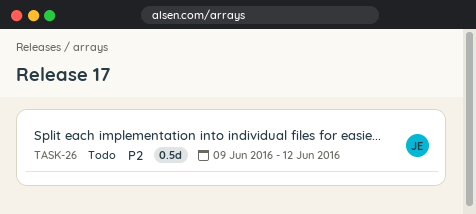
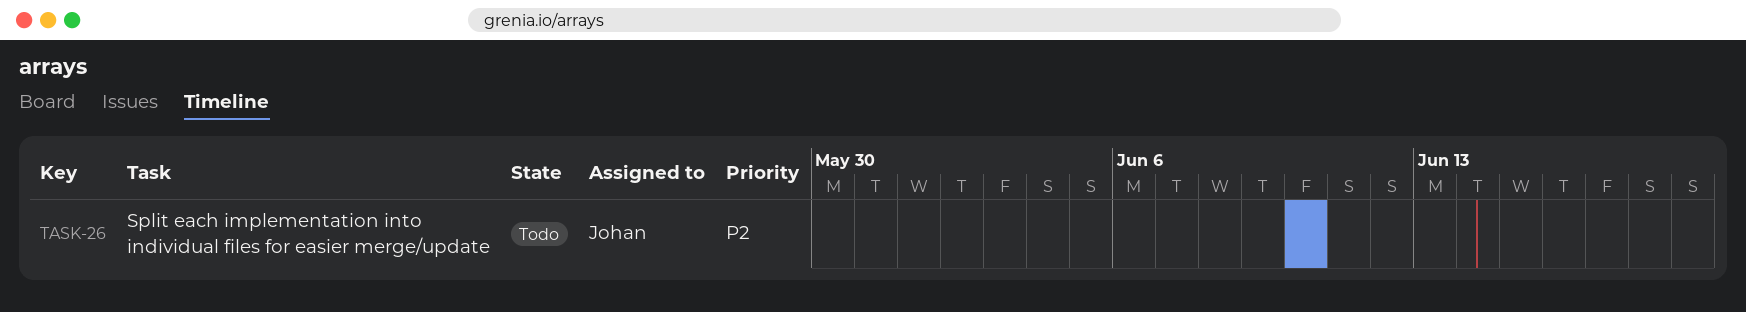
TASK-26, start: Jun 9 -> Jun 10
TASK-26, due: Jun 12 -> Jun 10

